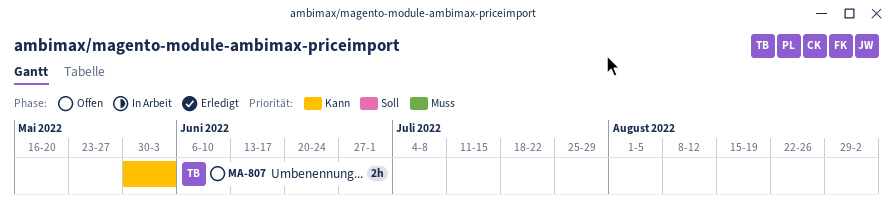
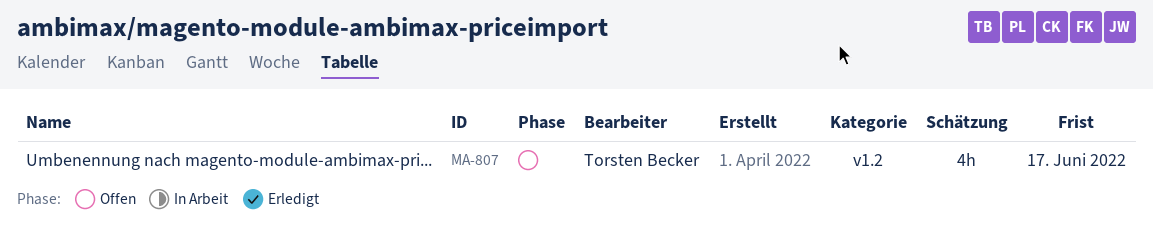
MA-807, estimate: 2h -> 4h
MA-807, due: Jun 3 -> Jun 17

